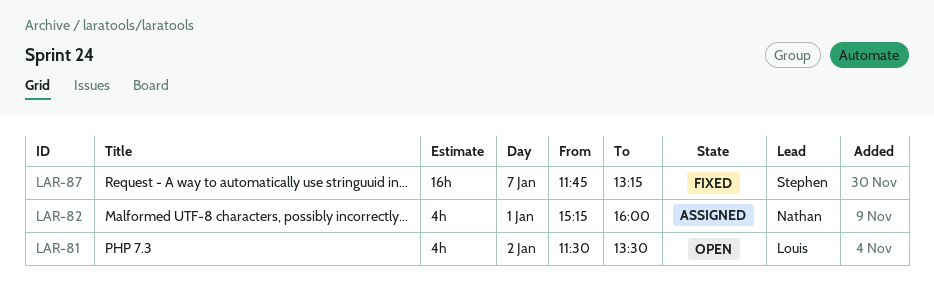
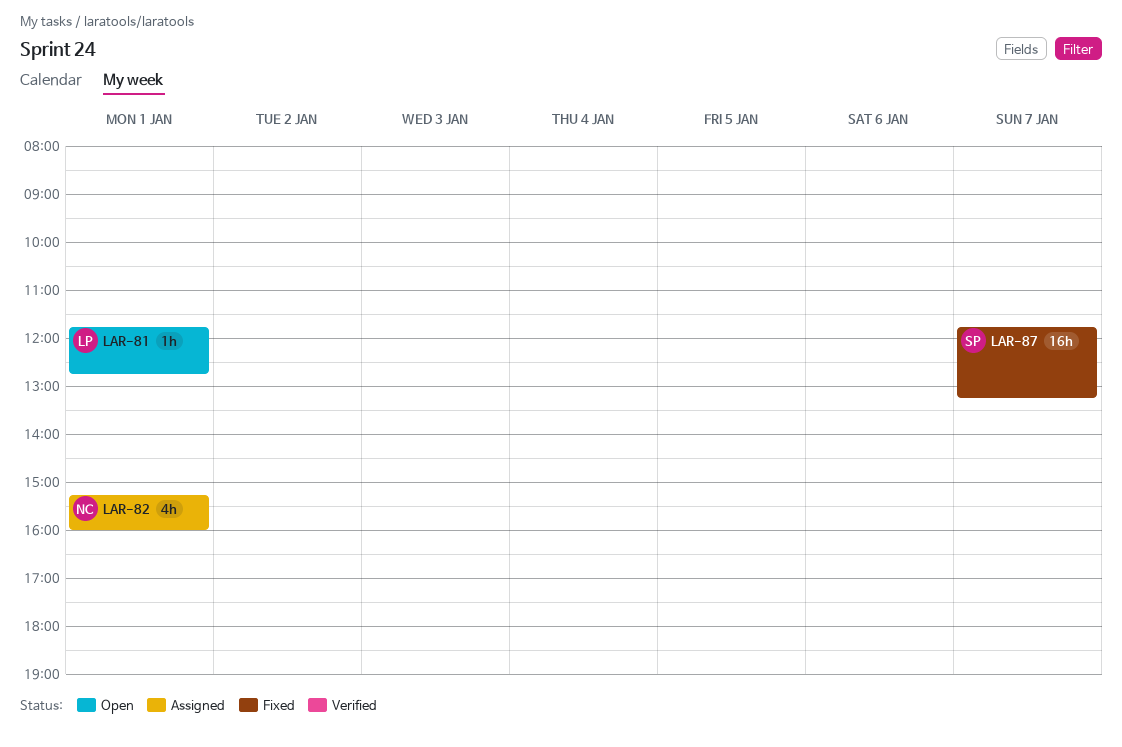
LAR-81, estimate: 4h -> 1h
LAR-81, day: Jan 2 -> Jan 1
LAR-81, begins: 11:30 -> 11:45
LAR-81, ends: 13:30 -> 12:45

